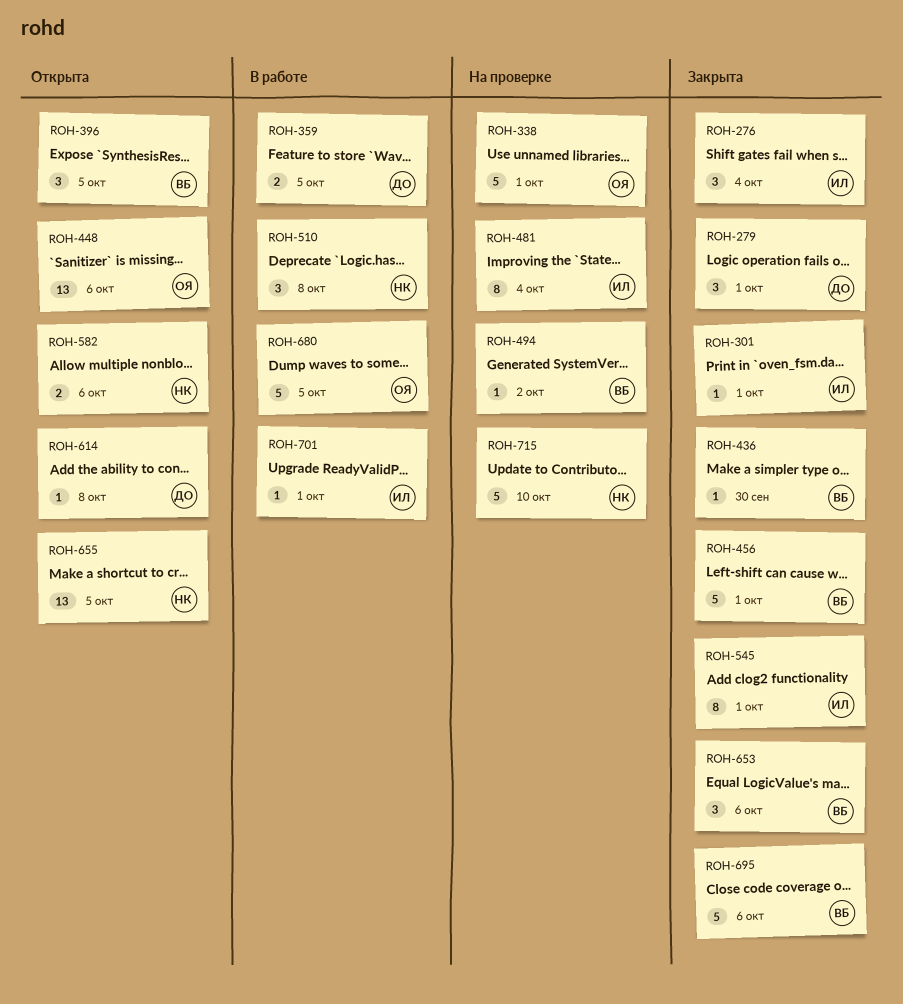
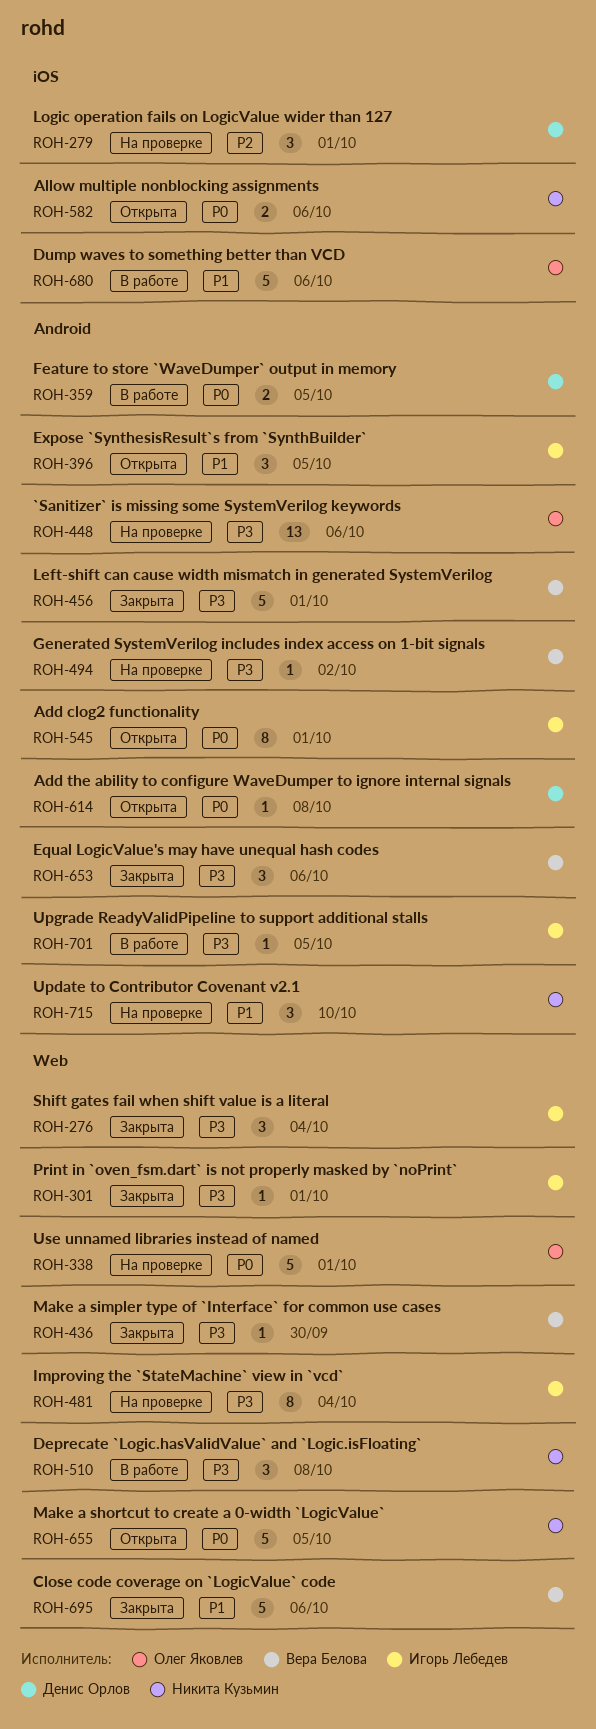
ROH-279, status: Закрыта -> На проверке
ROH-396, owner: Вера Белова -> Игорь Лебедев
ROH-448, status: Открыта -> На проверке
ROH-545, status: Закрыта -> Открыта
ROH-655, estimate: 13 -> 5
ROH-680, due: Oct 5 -> Oct 6
ROH-701, due: Oct 1 -> Oct 5
ROH-715, estimate: 5 -> 3

